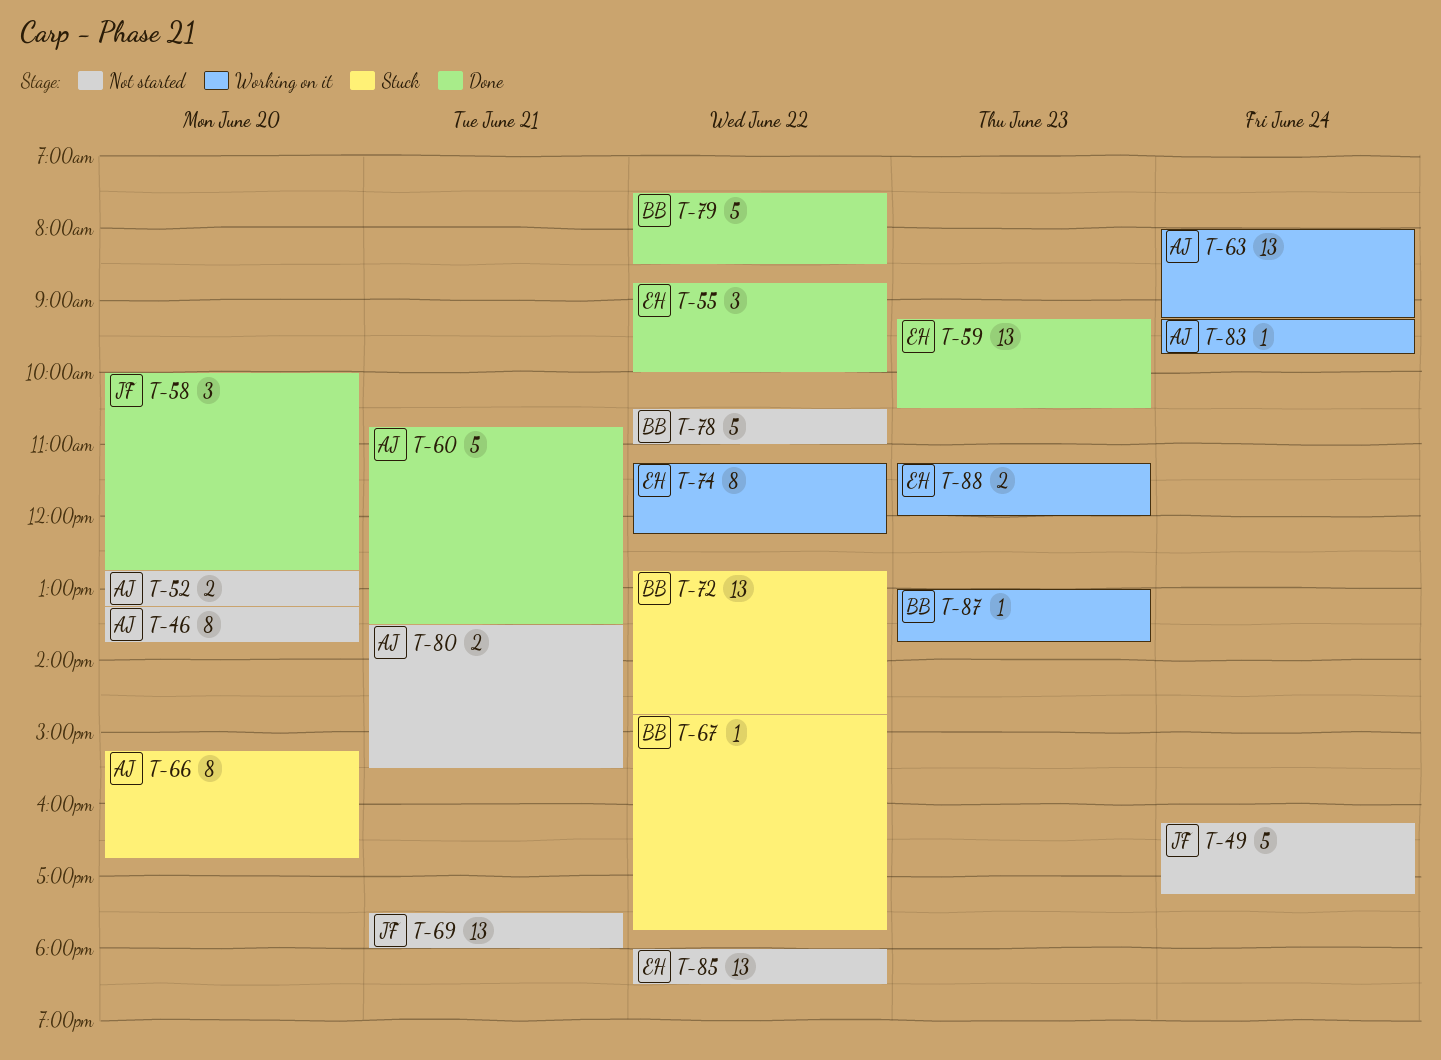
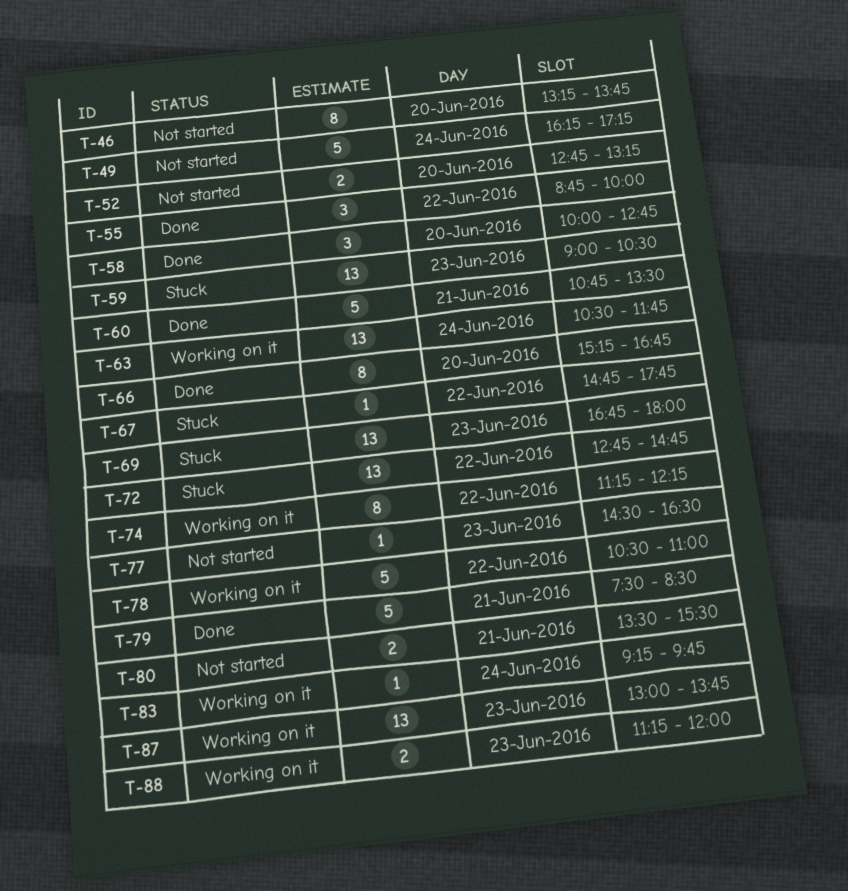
T-59, status: Done -> Stuck
T-59, begins: 09:15 -> 09:00
T-63, begins: 08:00 -> 10:30
T-63, ends: 09:15 -> 11:45
T-66, status: Stuck -> Done
T-69, status: Not started -> Stuck
T-69, day: Jun 21 -> Jun 23
T-69, begins: 17:30 -> 16:45
T-77: none -> present
T-78, status: Not started -> Working on it
T-79, day: Jun 22 -> Jun 21
T-85: present -> none
T-87, estimate: 1 -> 13

